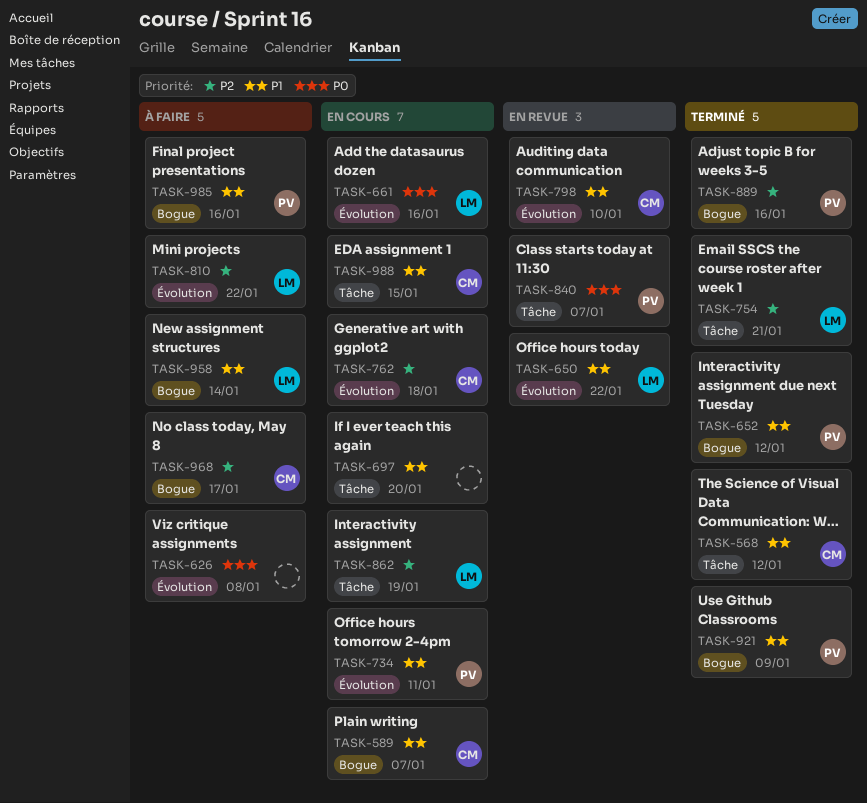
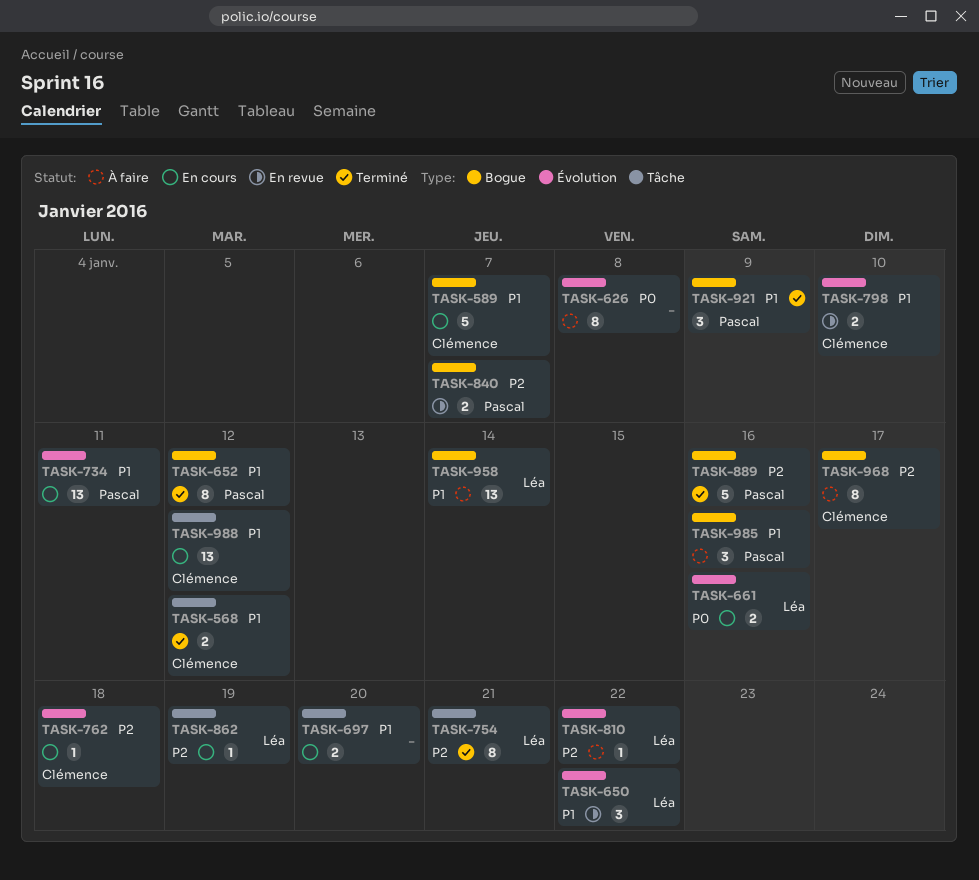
TASK-840, priority: P0 -> P2
TASK-840, label: Tâche -> Bogue
TASK-988, due: Jan 15 -> Jan 12

